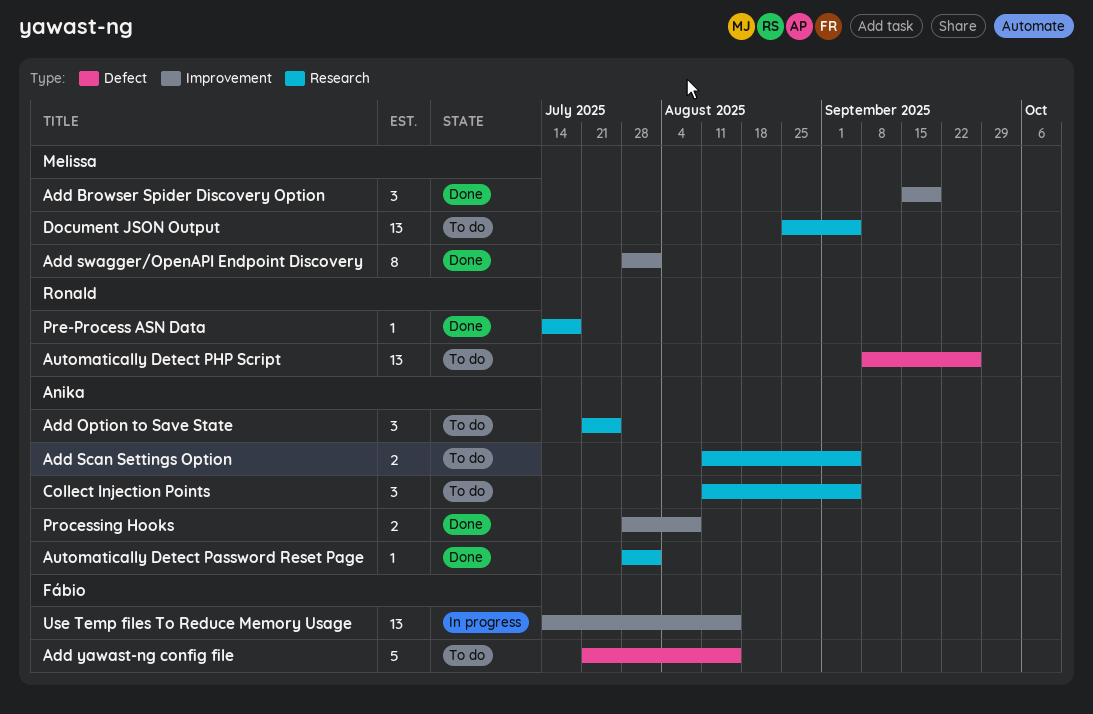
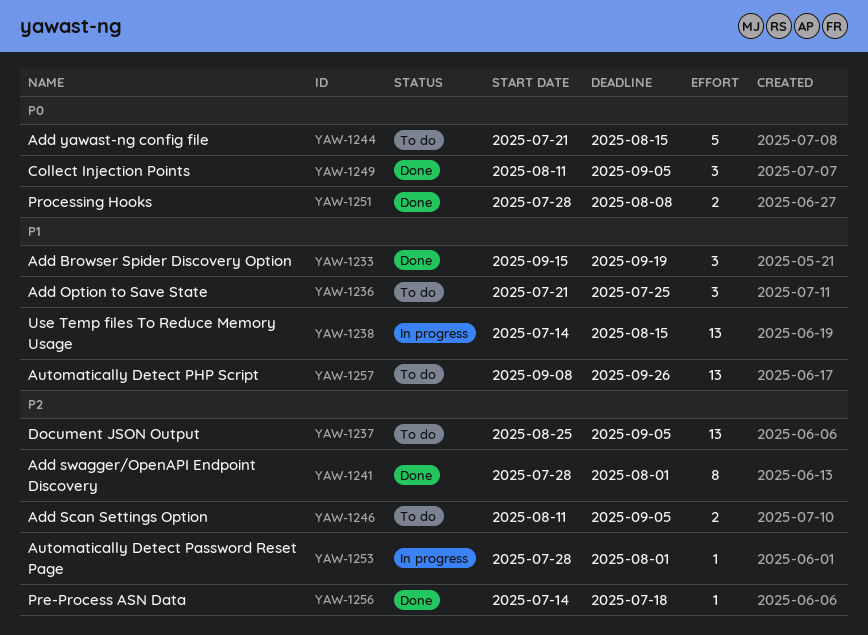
Automatically Detect Password Reset Page, status: Done -> In progress
Collect Injection Points, status: To do -> Done

